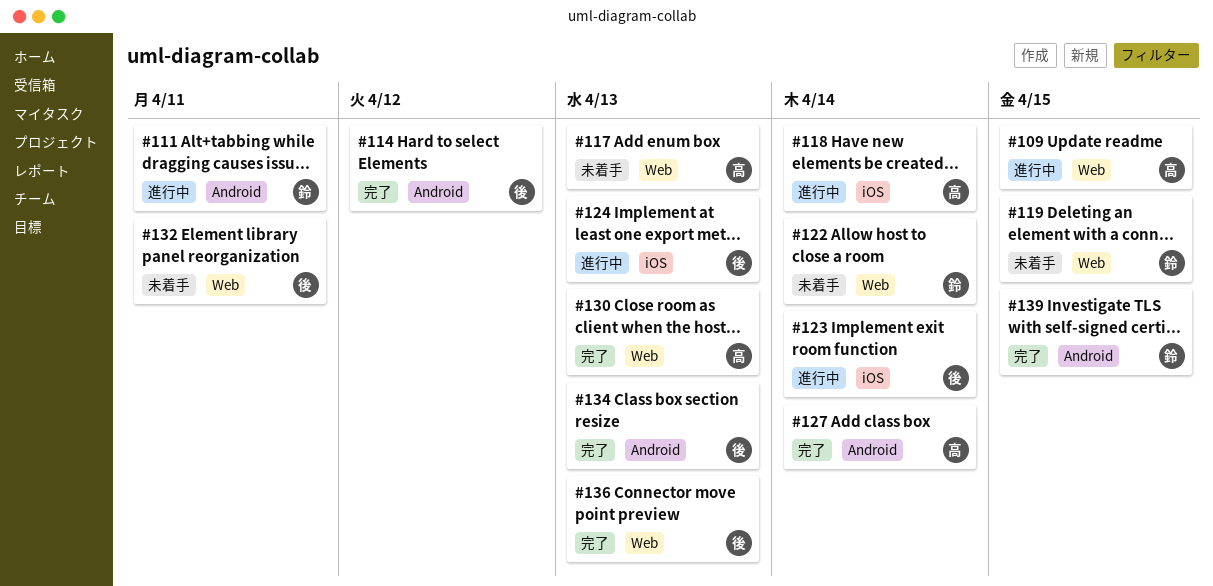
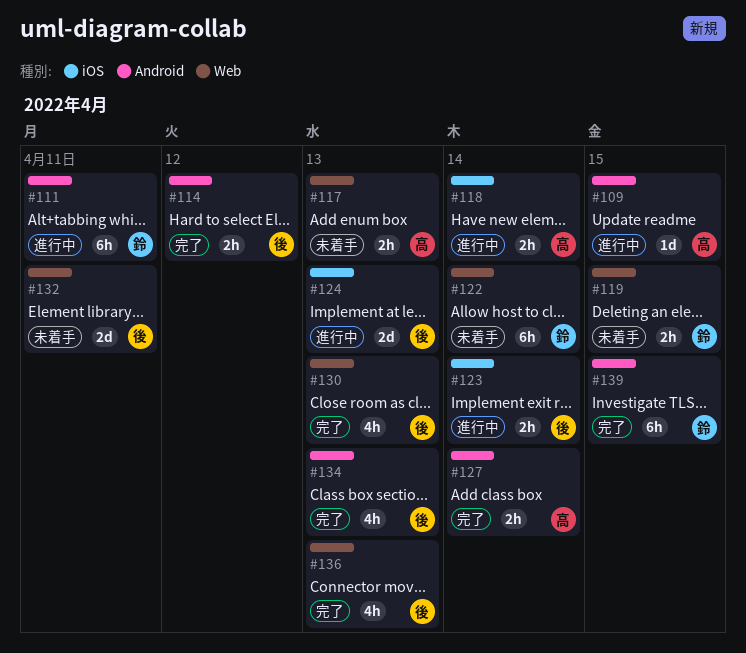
#109, label: Web -> Android
#130, owner: 高 -> 後

